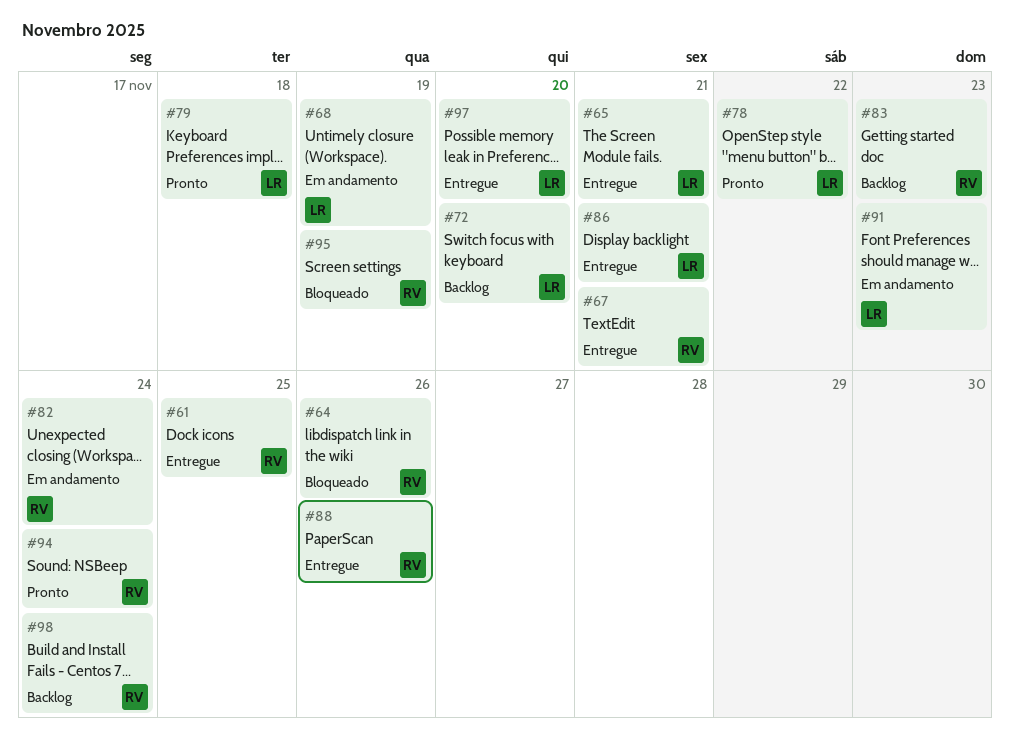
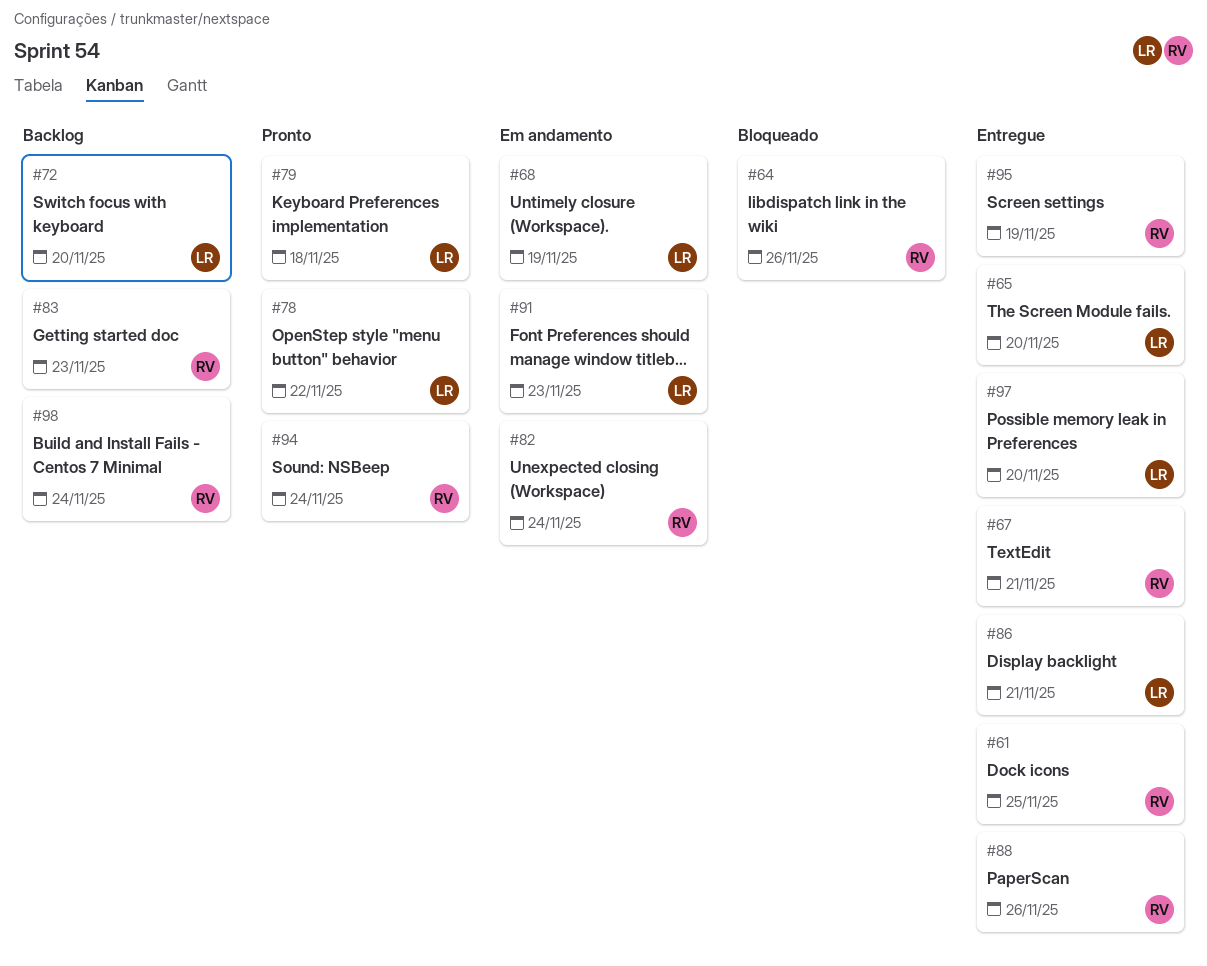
#65, due: Nov 21 -> Nov 20
#95, status: Bloqueado -> Entregue

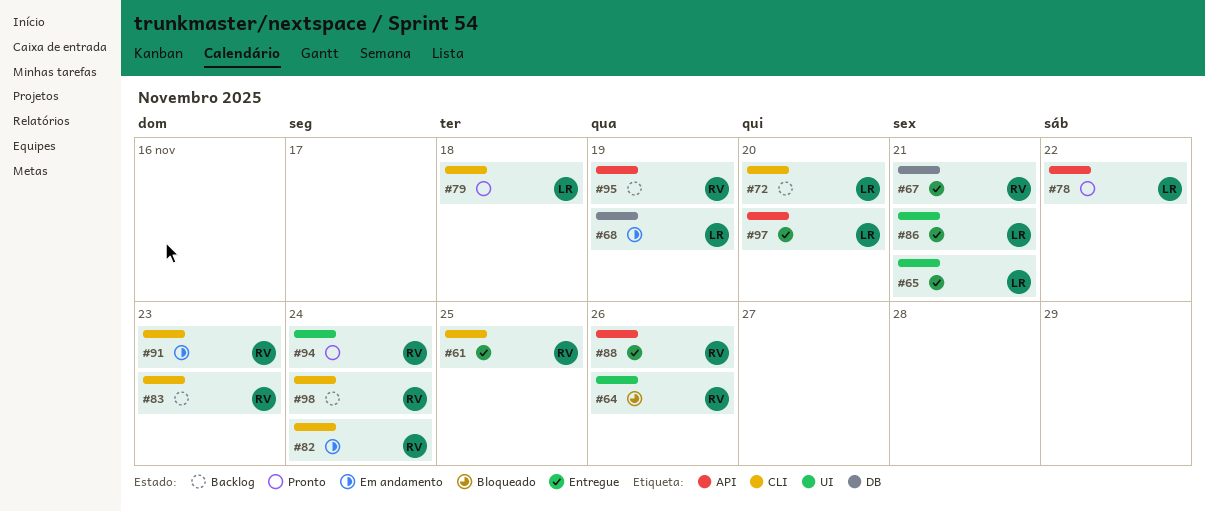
#65, due: Nov 20 -> Nov 21
#91, owner: LR -> RV
#95, status: Entregue -> Backlog

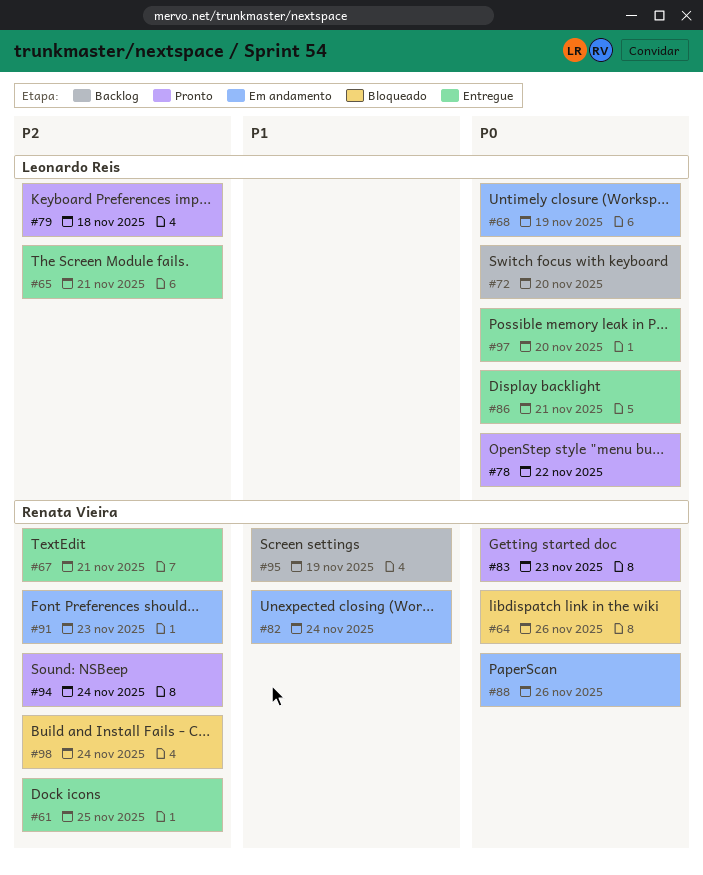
#83, status: Backlog -> Pronto
#88, status: Entregue -> Em andamento
#98, status: Backlog -> Bloqueado

